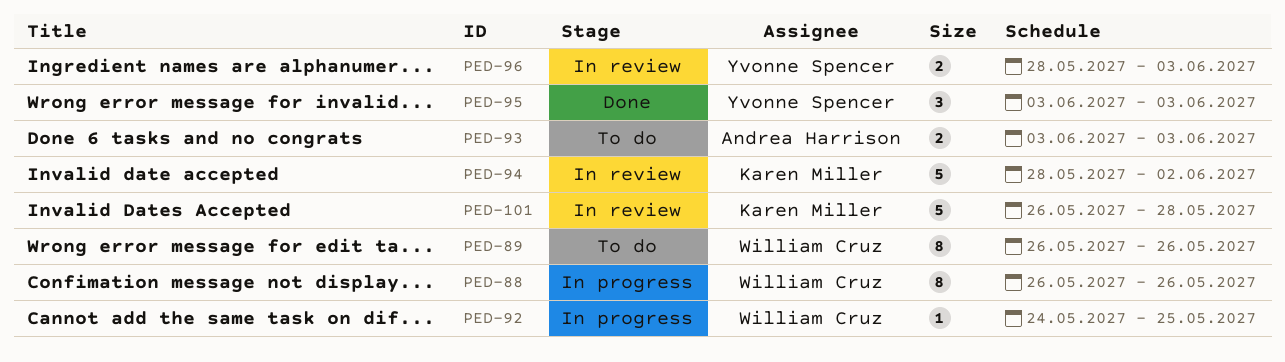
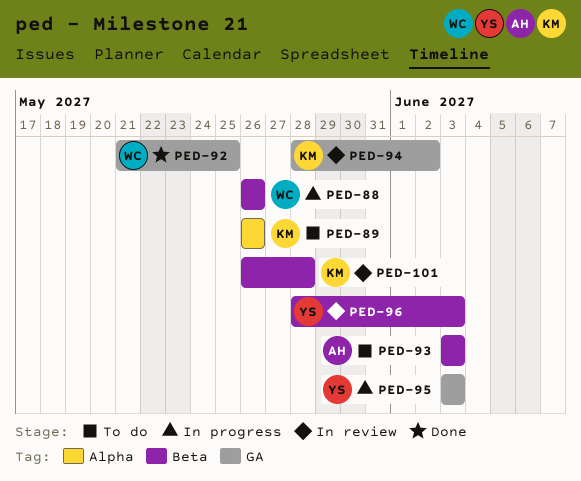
PED-89, owner: William Cruz -> Karen Miller
PED-92, status: In progress -> Done
PED-92, start: May 24 -> May 21
PED-95, status: Done -> In progress

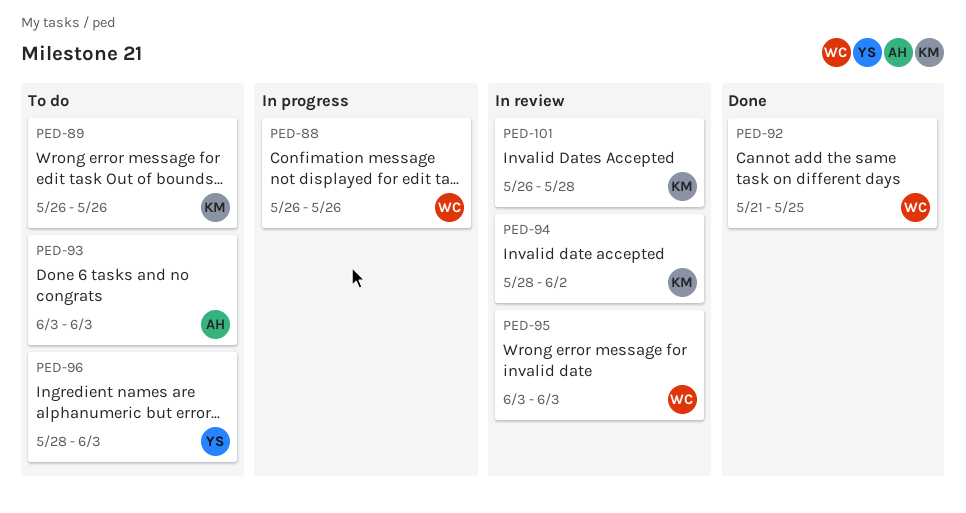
PED-95, status: In progress -> In review
PED-95, owner: YS -> WC
PED-96, status: In review -> To do

